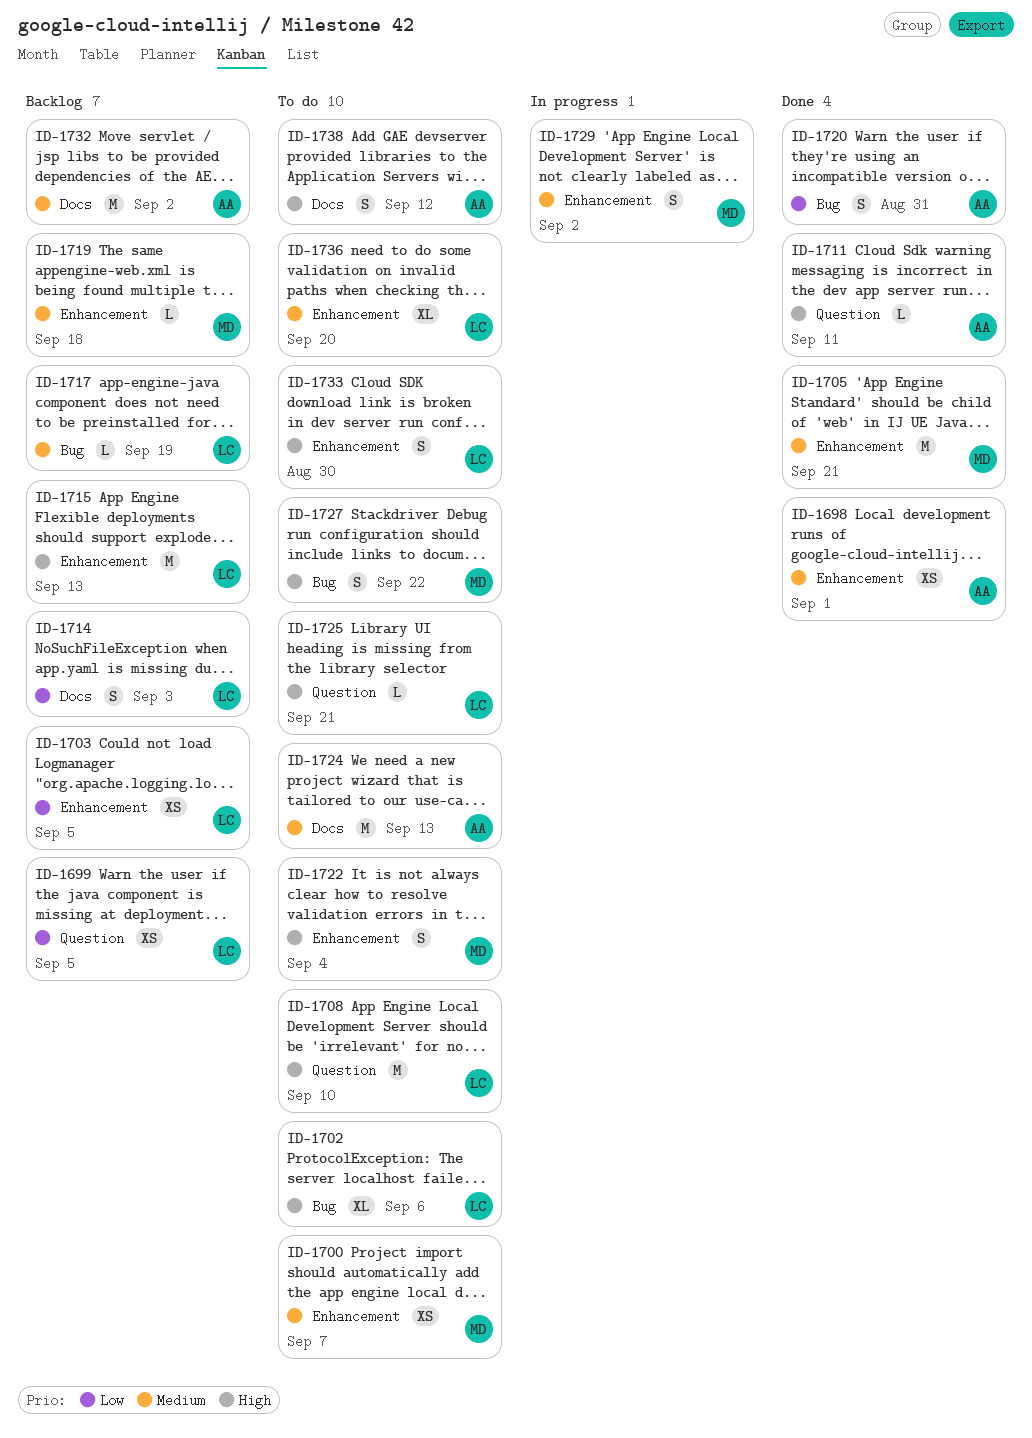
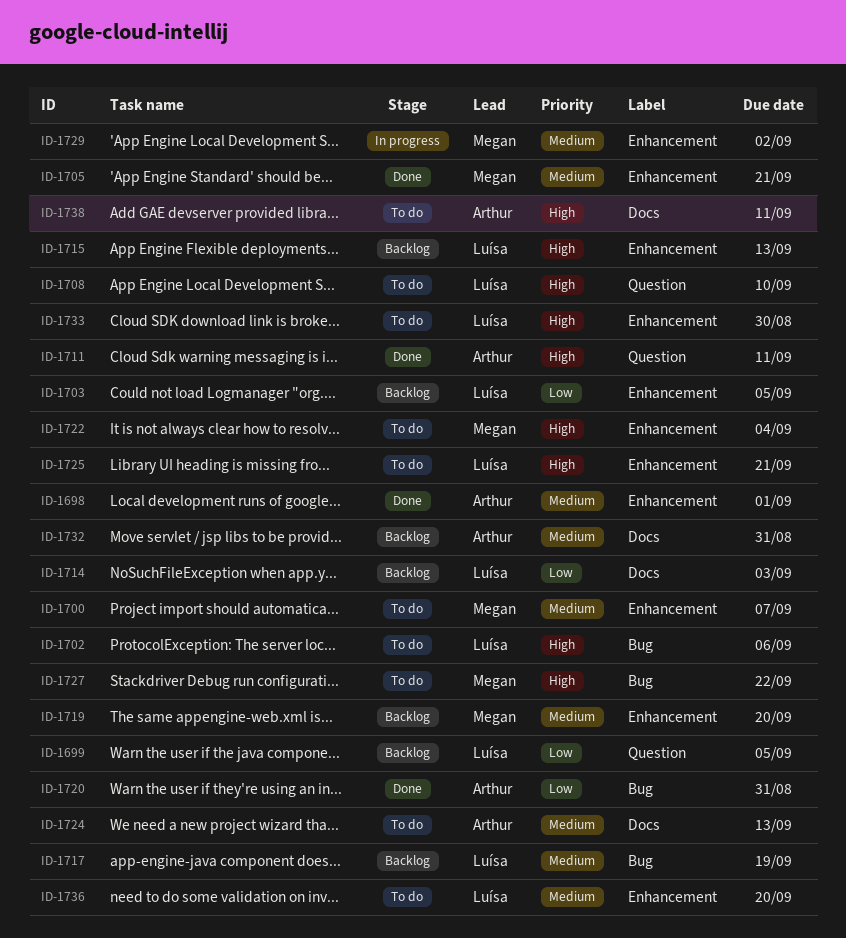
ID-1719, due: Sep 18 -> Sep 20
ID-1725, label: Question -> Enhancement
ID-1732, due: Sep 2 -> Aug 31
ID-1738, due: Sep 12 -> Sep 11

